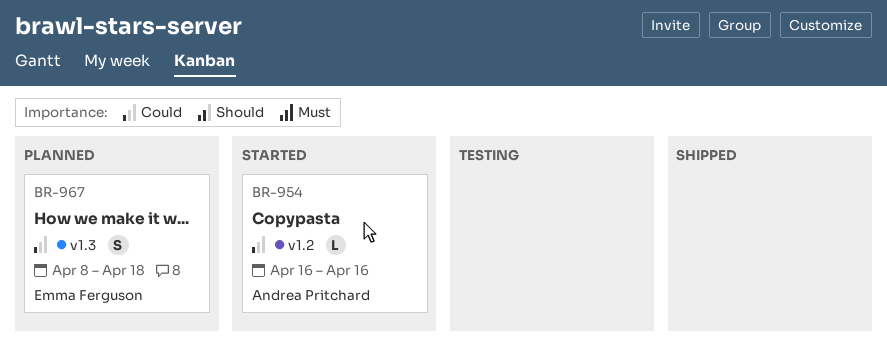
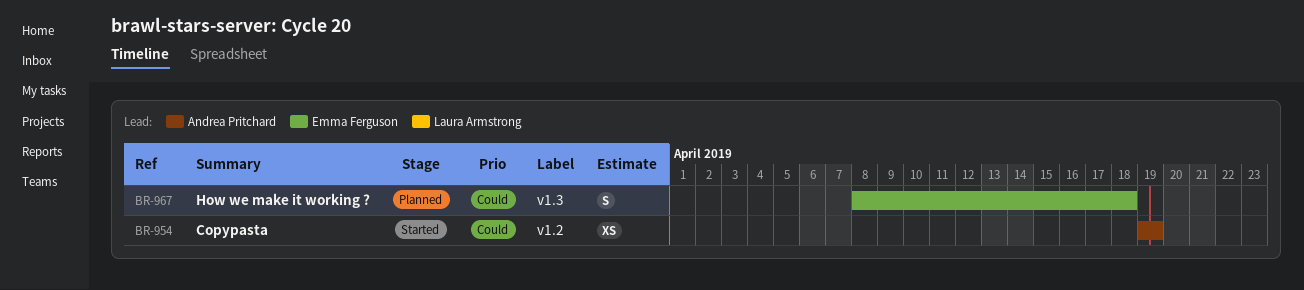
BR-954, estimate: L -> XS
BR-954, start: Apr 16 -> Apr 19
BR-954, due: Apr 16 -> Apr 19

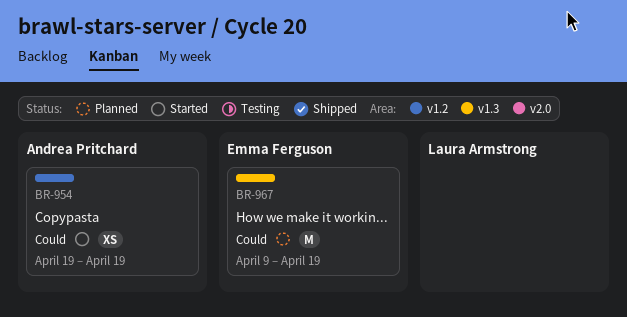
BR-967, estimate: S -> M
BR-967, start: Apr 8 -> Apr 9
BR-967, due: Apr 18 -> Apr 19

